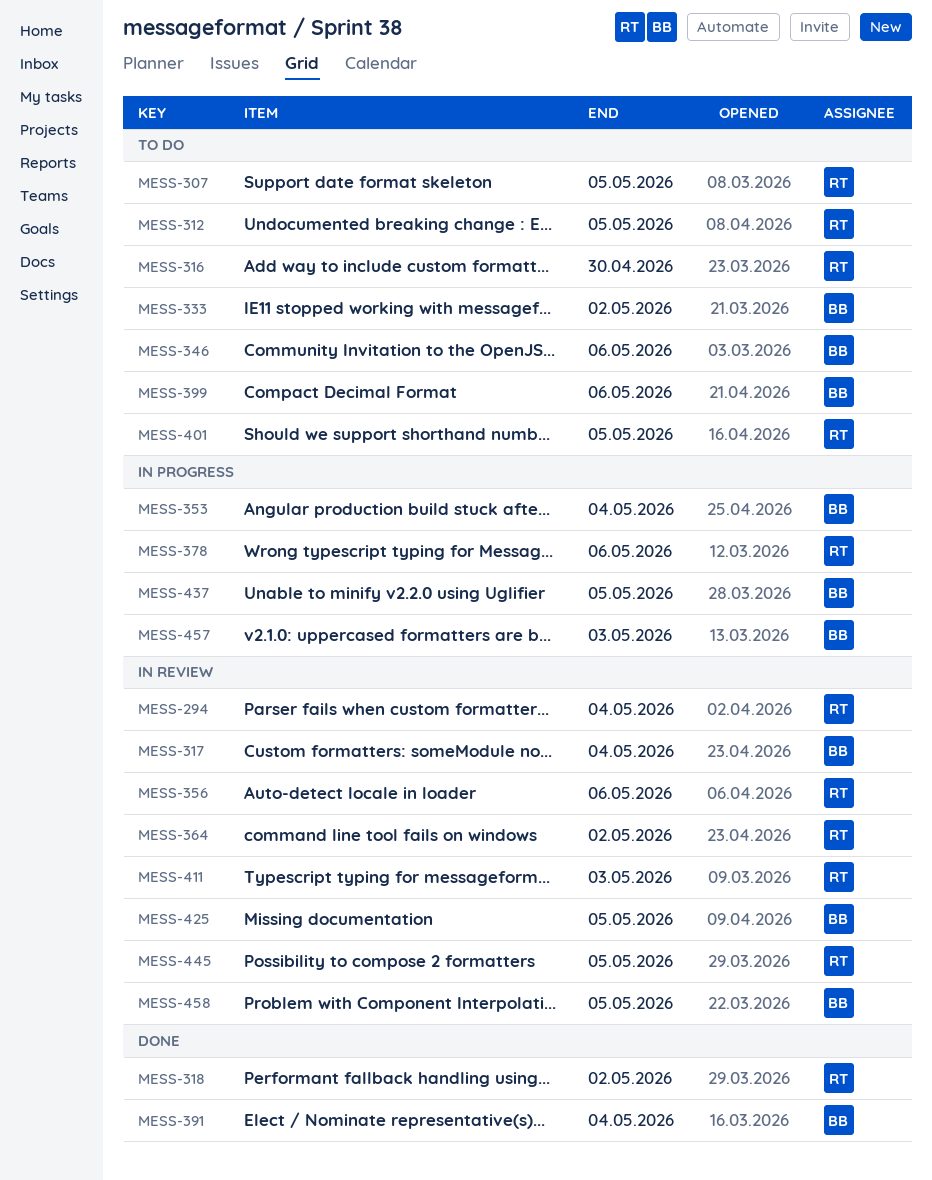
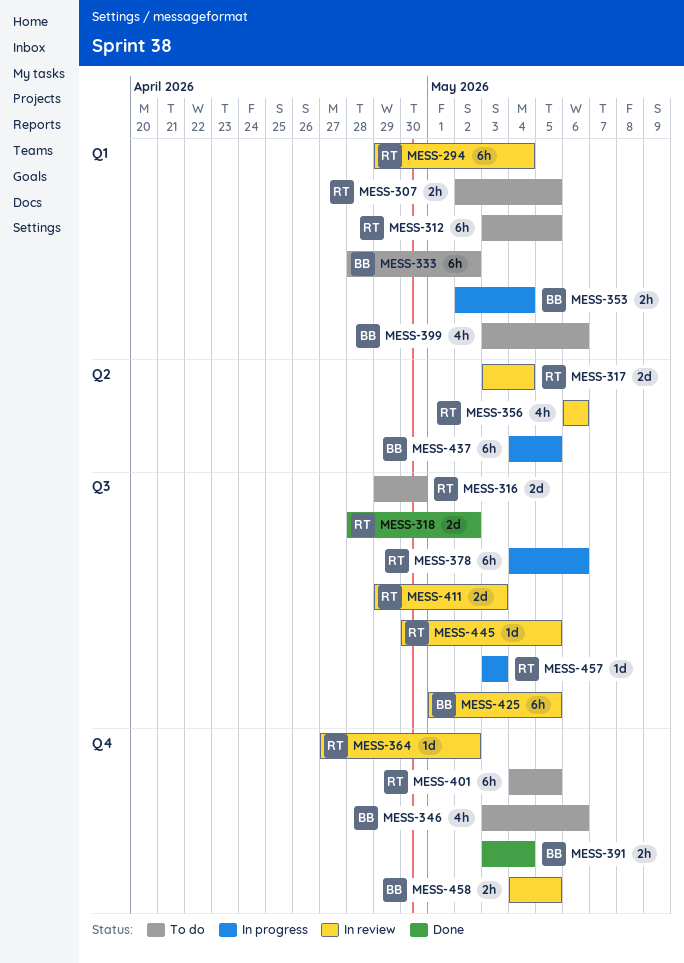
MESS-317, owner: BB -> RT
MESS-457, owner: BB -> RT

